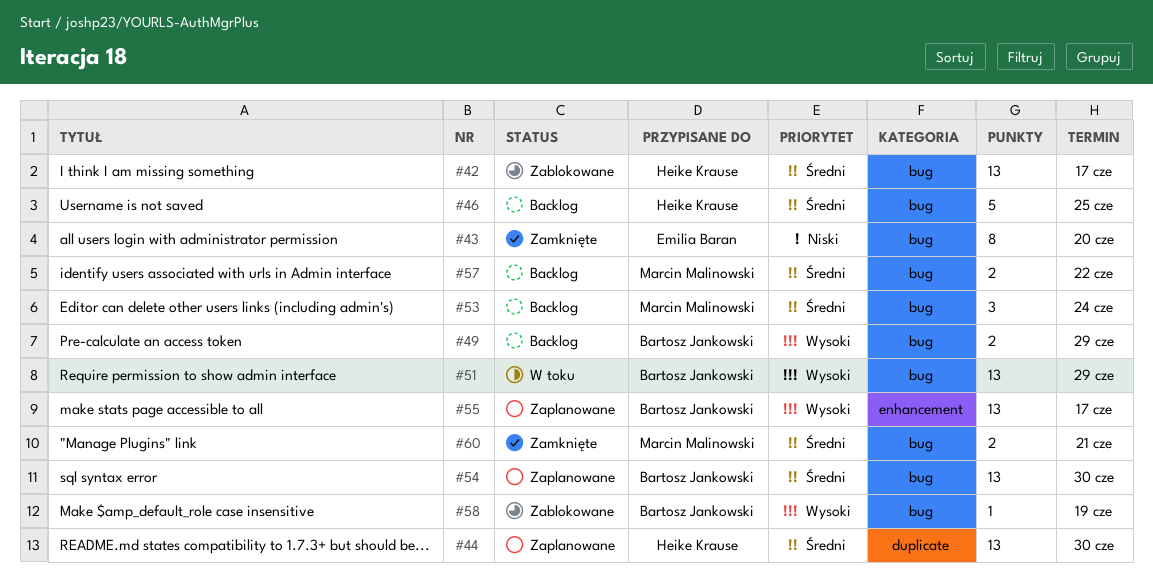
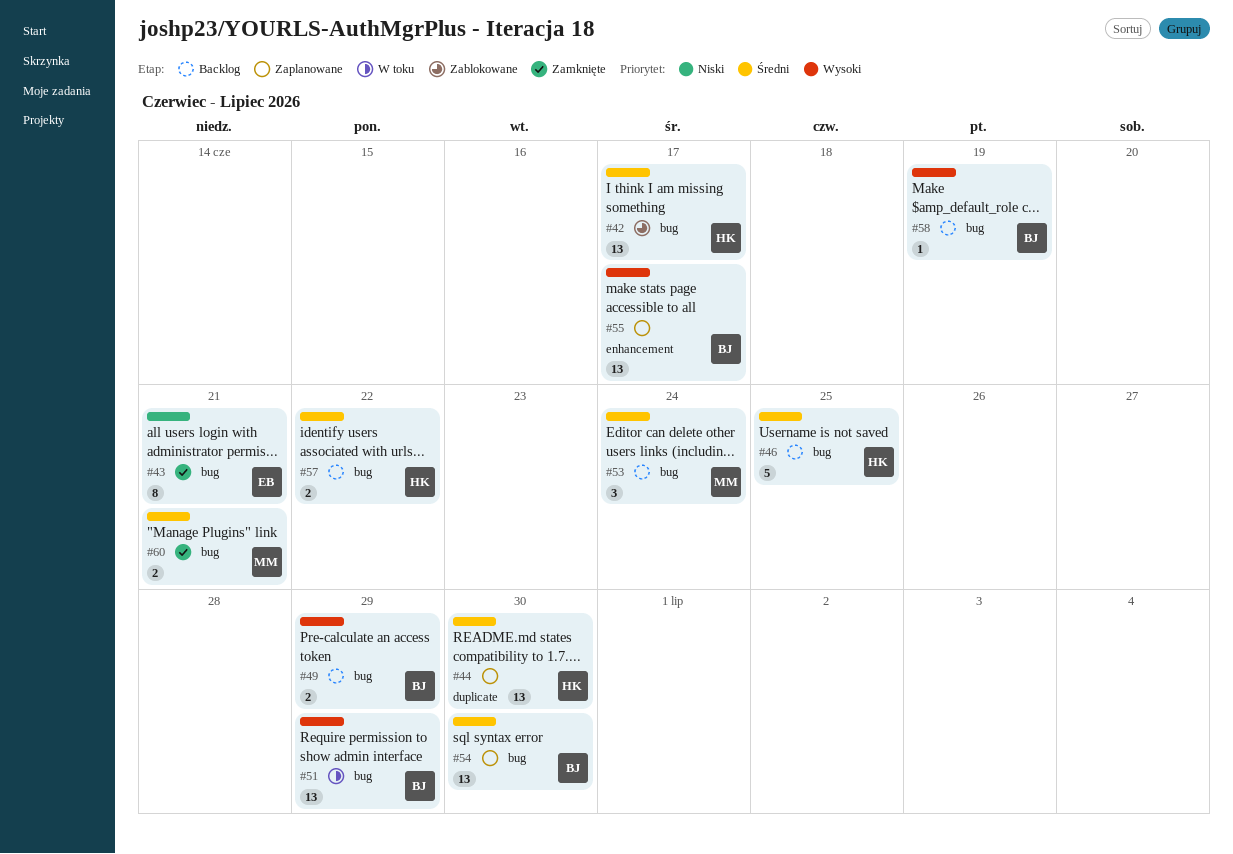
#43, due: Jun 20 -> Jun 21
#57, owner: Marcin Malinowski -> Heike Krause
#58, status: Zablokowane -> Backlog

